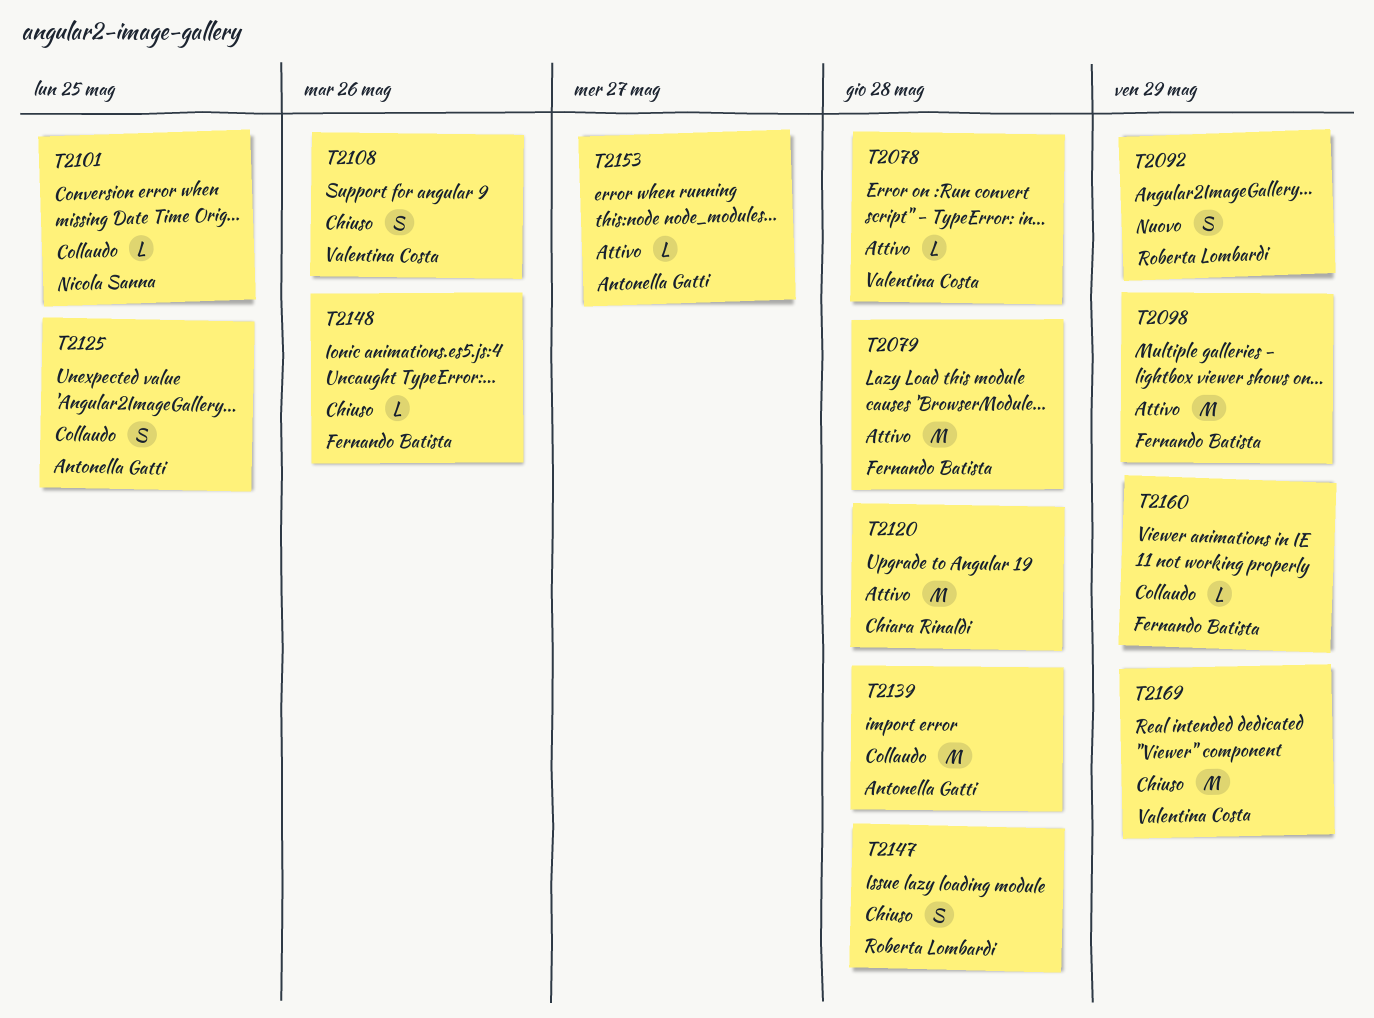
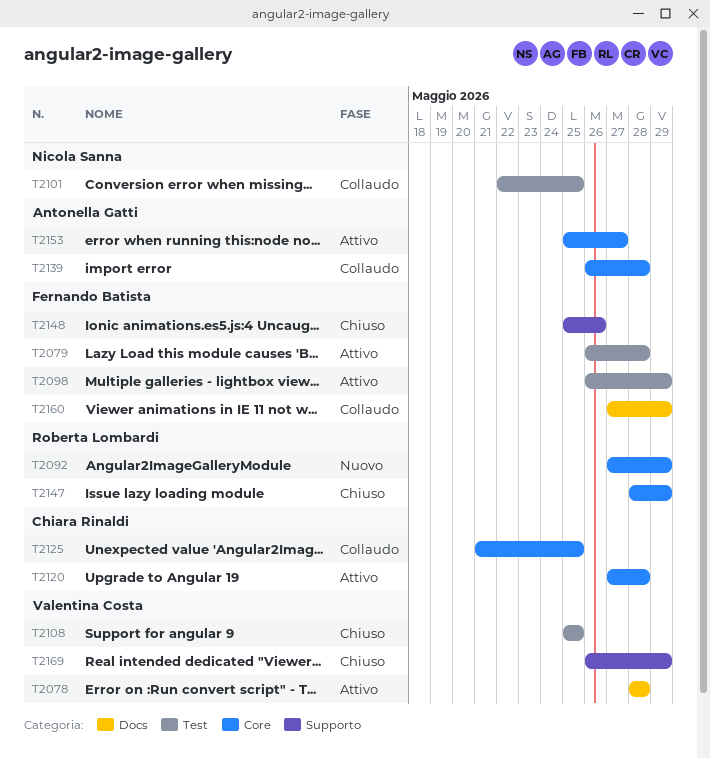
T2108, due: May 26 -> May 25
T2125, owner: Antonella Gatti -> Chiara Rinaldi
T2147, due: May 28 -> May 29

